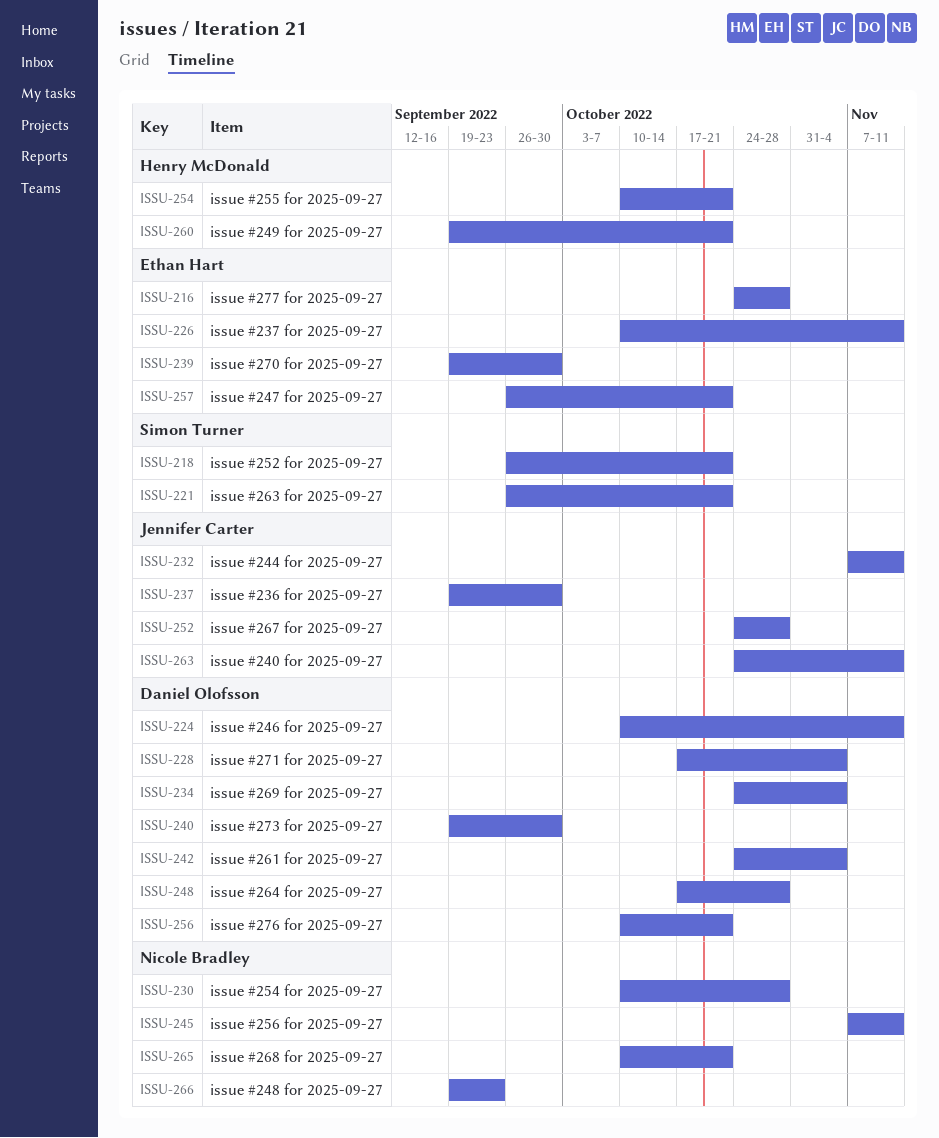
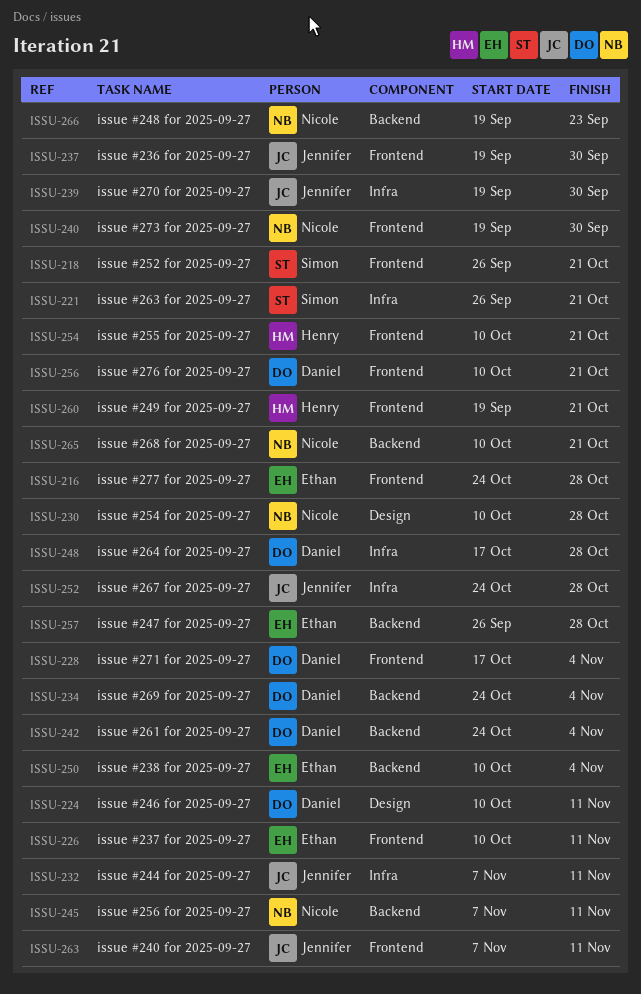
ISSU-239, owner: Ethan Hart -> Jennifer Carter
ISSU-240, owner: Daniel Olofsson -> Nicole Bradley
ISSU-250: none -> present
ISSU-257, due: Oct 21 -> Oct 28
ISSU-263, start: Oct 24 -> Nov 7

